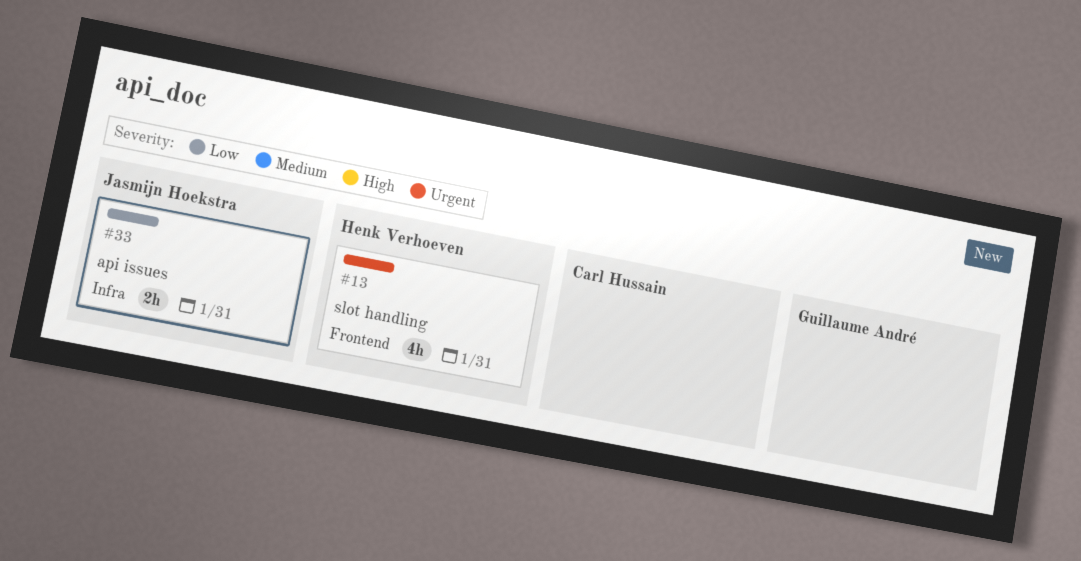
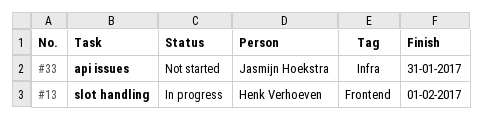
#13, due: Jan 31 -> Feb 1

